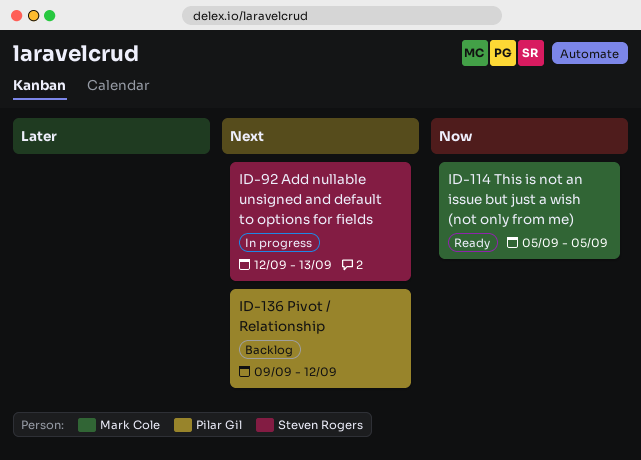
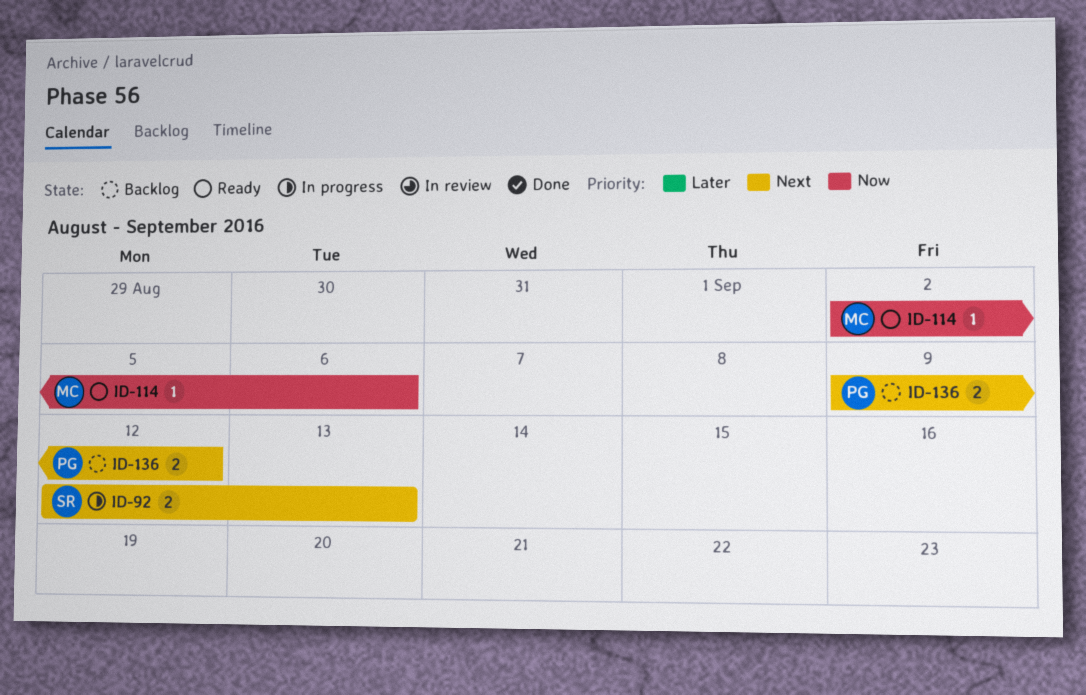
ID-114, start: Sep 5 -> Sep 2
ID-114, due: Sep 5 -> Sep 6

